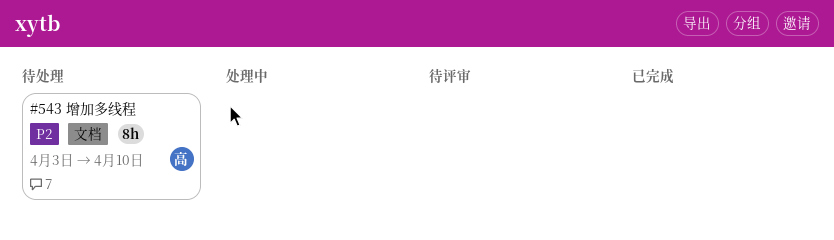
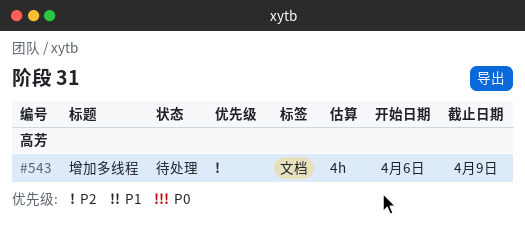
#543, estimate: 8h -> 4h
#543, start: Apr 3 -> Apr 6
#543, due: Apr 10 -> Apr 9

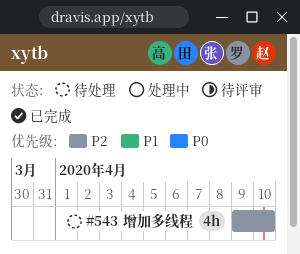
#543, start: Apr 6 -> Apr 9
#543, due: Apr 9 -> Apr 10

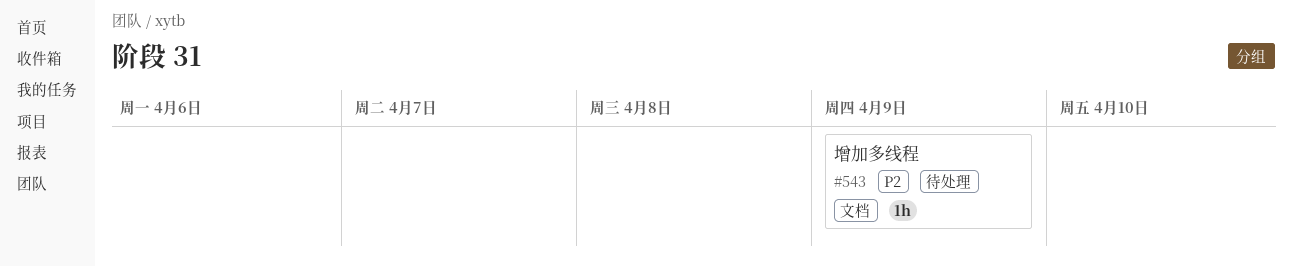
#543, estimate: 4h -> 1h
#543, due: Apr 10 -> Apr 9

